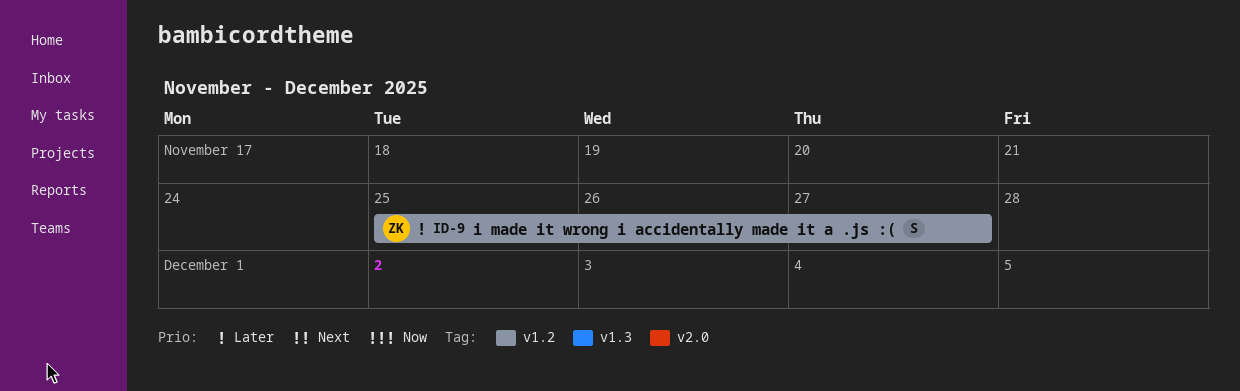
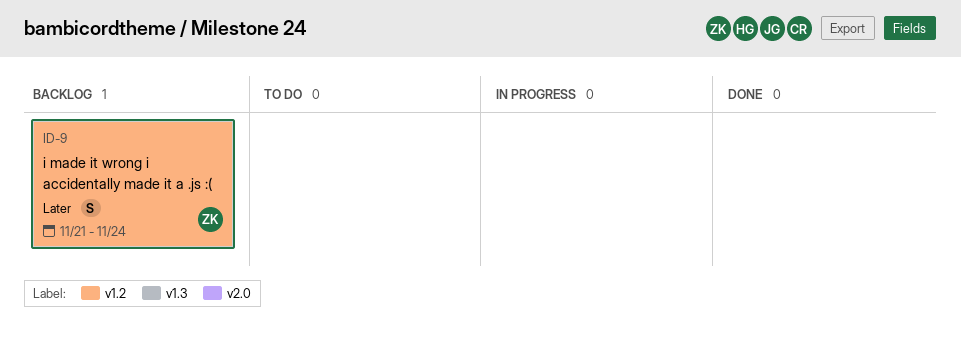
ID-9, start: Nov 25 -> Nov 21
ID-9, due: Nov 27 -> Nov 24

